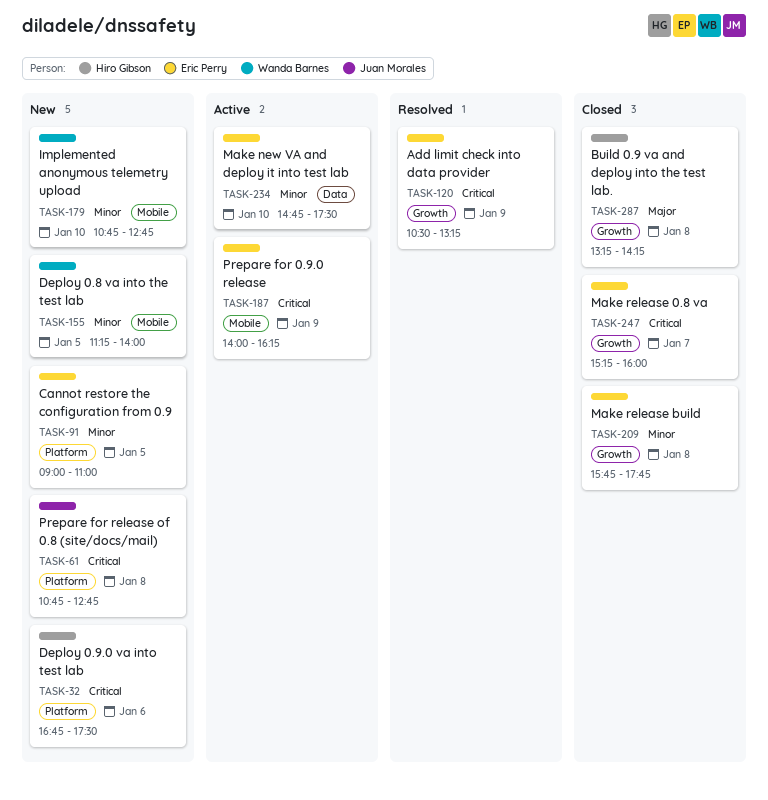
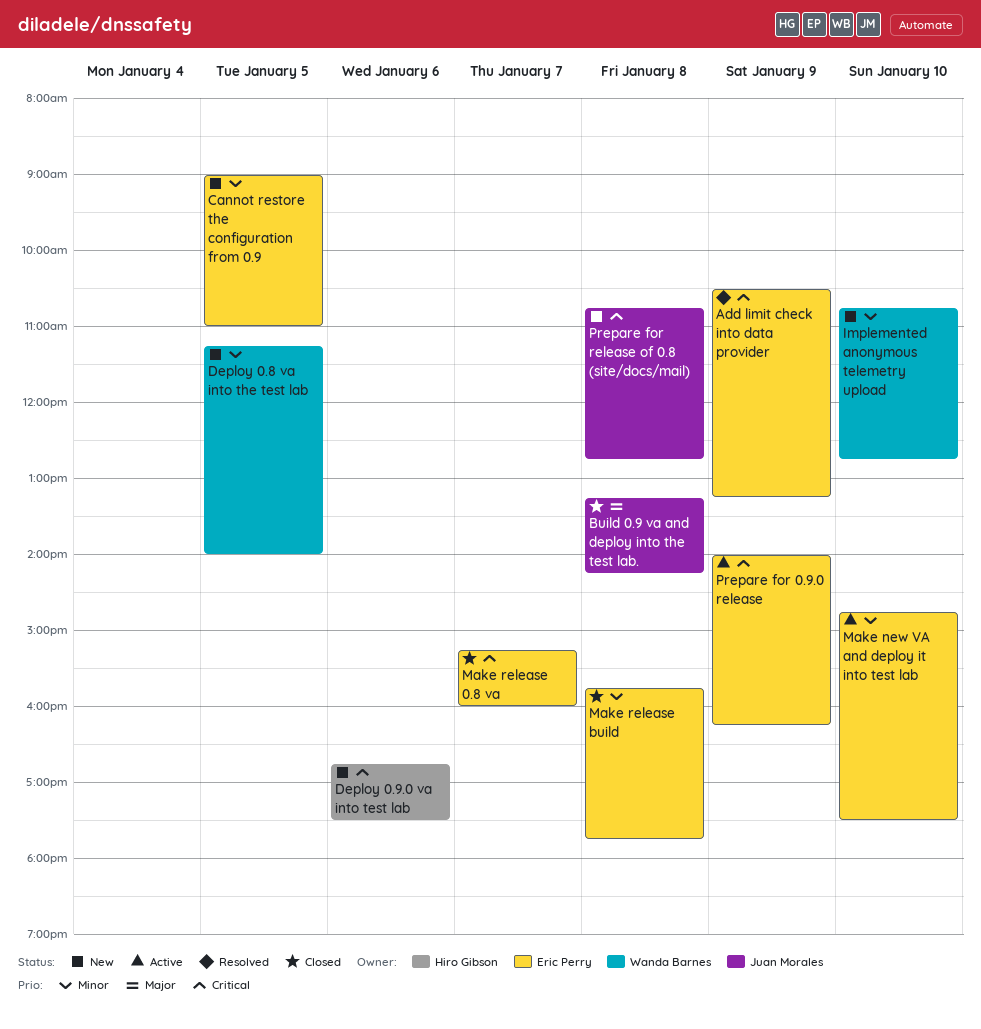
Build 0.9 va and deploy into the test lab., owner: Hiro Gibson -> Juan Morales

